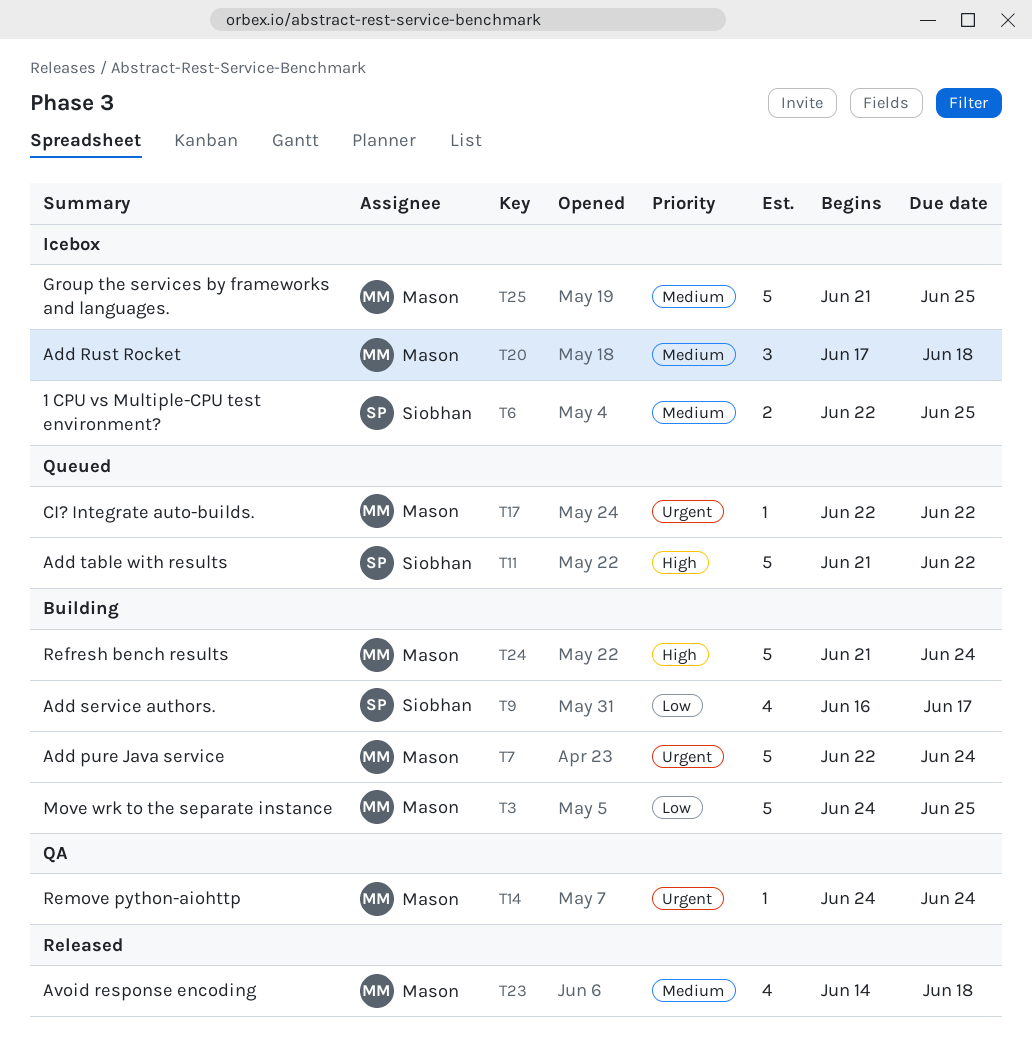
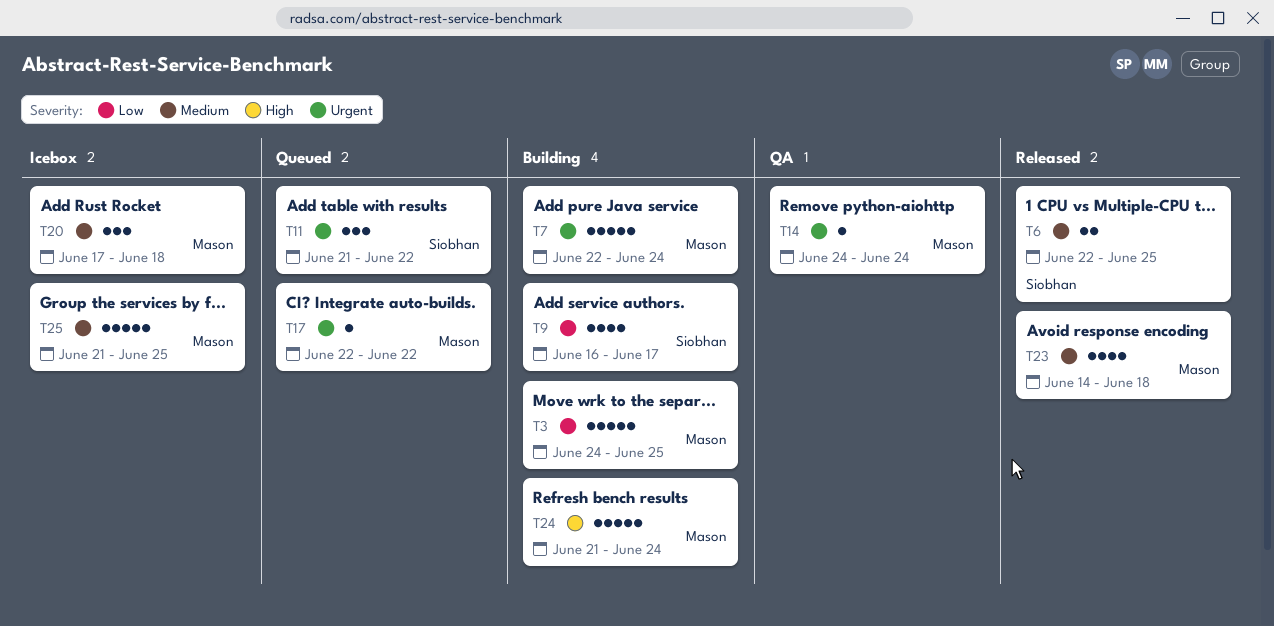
T6, status: Icebox -> Released
T11, priority: High -> Urgent
T11, estimate: 5 -> 3

